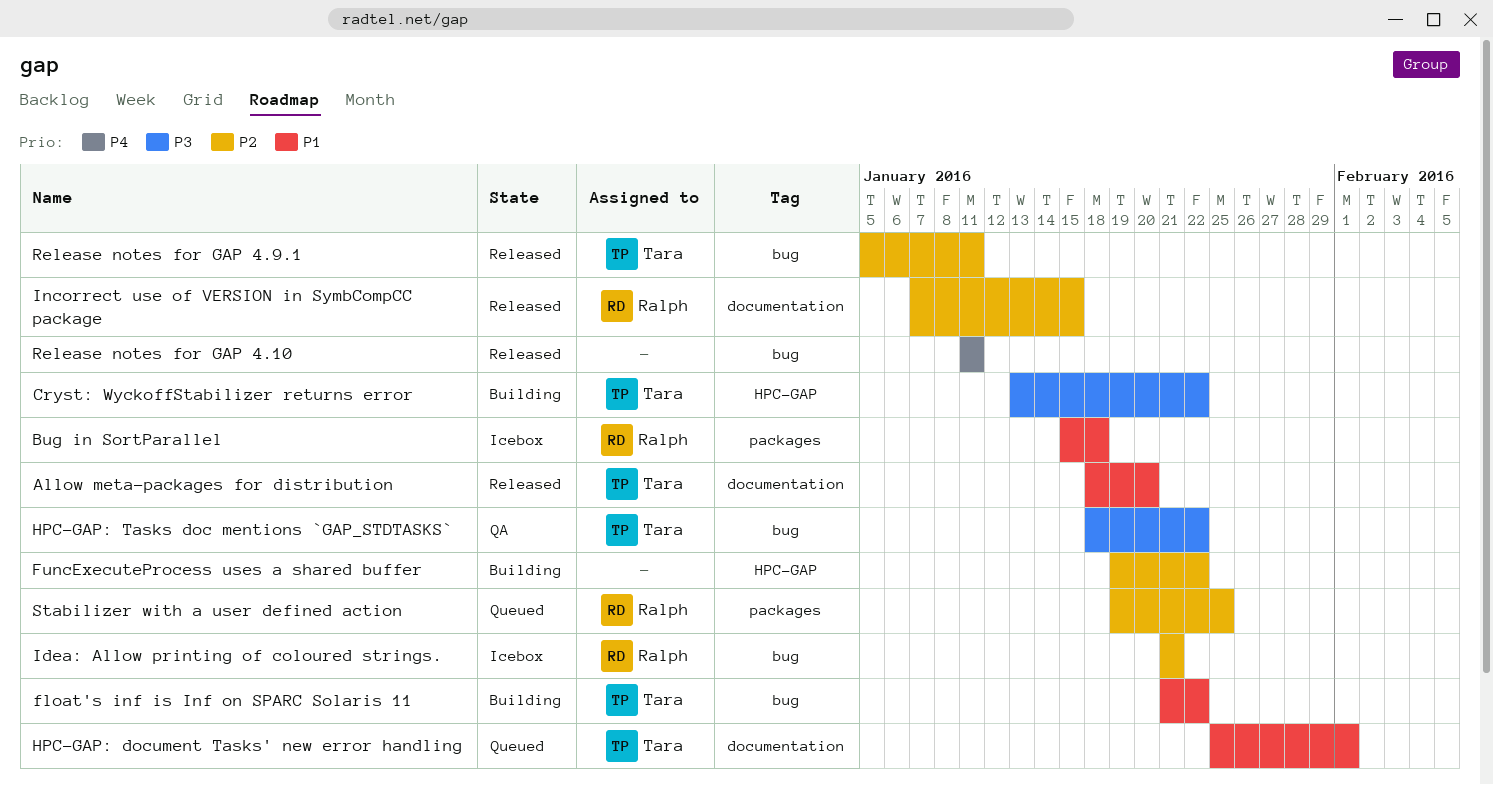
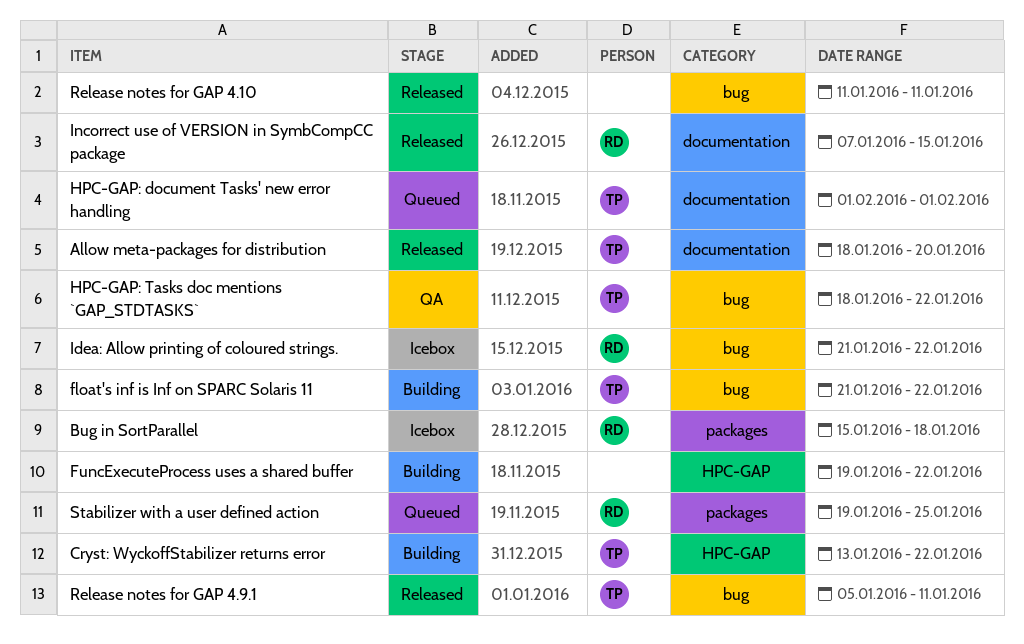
HPC-GAP: document Tasks' new error handling, start: Jan 25 -> Feb 1
Idea: Allow printing of coloured strings., due: Jan 21 -> Jan 22

